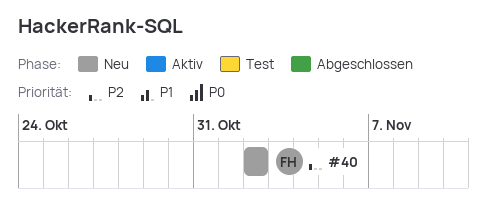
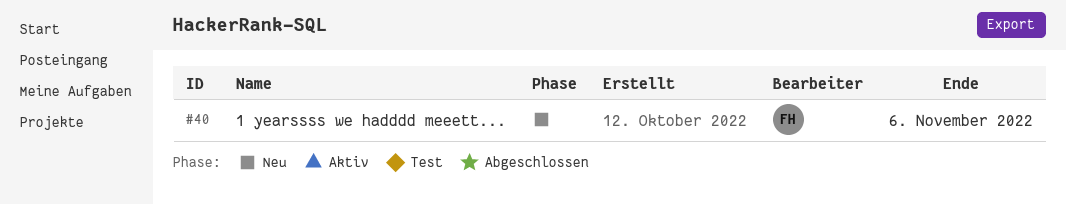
#40, due: Nov 2 -> Nov 6

